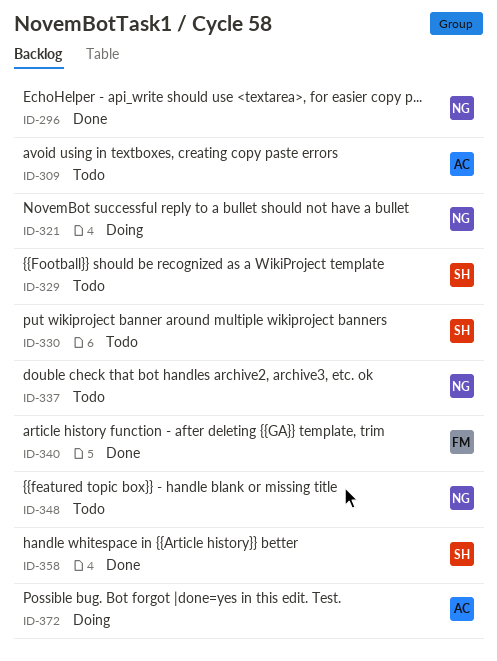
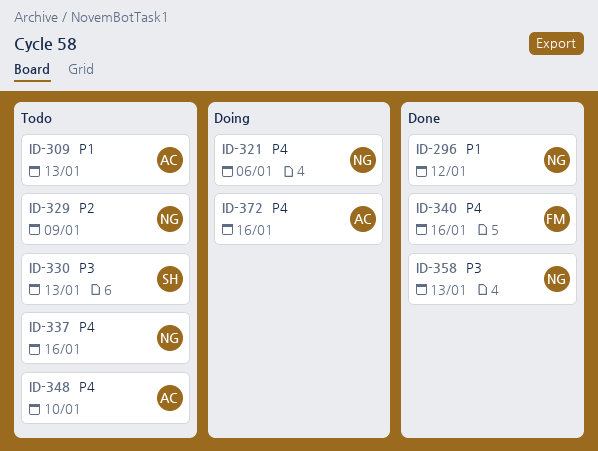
ID-329, owner: SH -> NG
ID-348, owner: NG -> AC
ID-358, owner: SH -> NG

